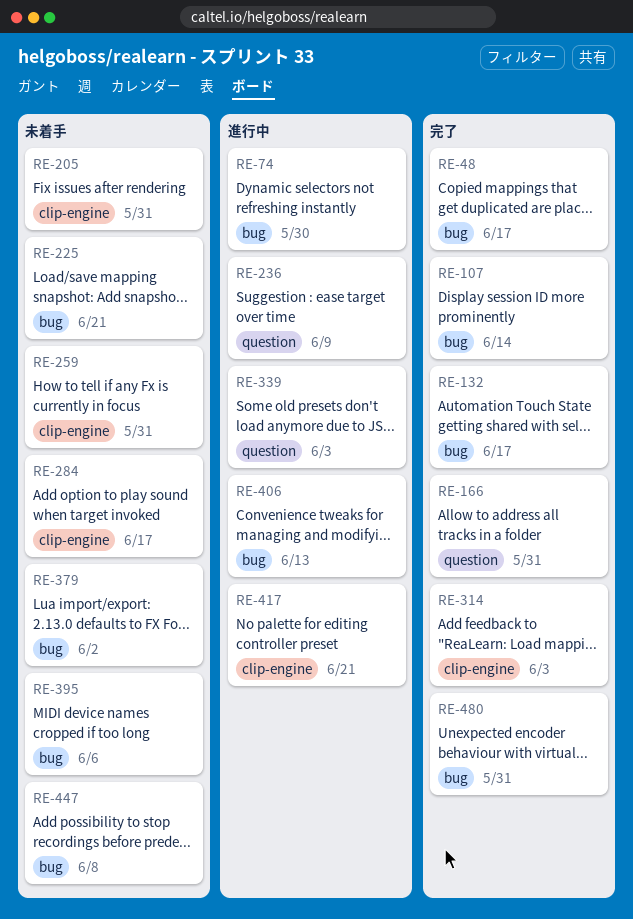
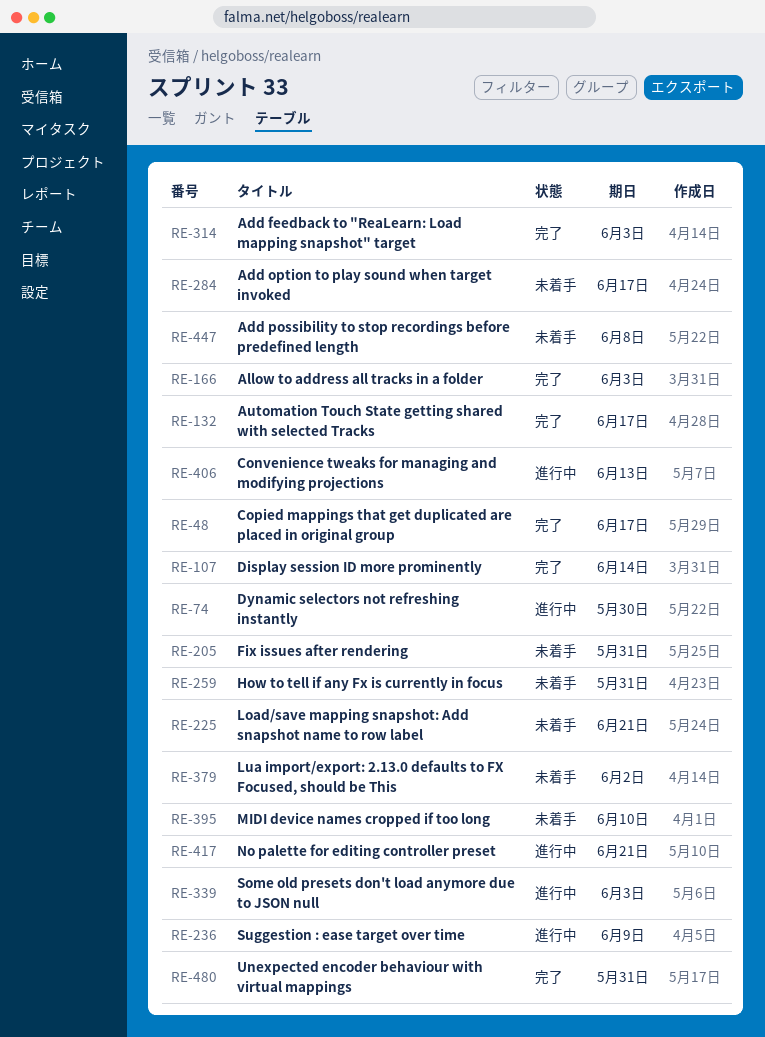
RE-166, due: May 31 -> Jun 3
RE-395, due: Jun 6 -> Jun 10

